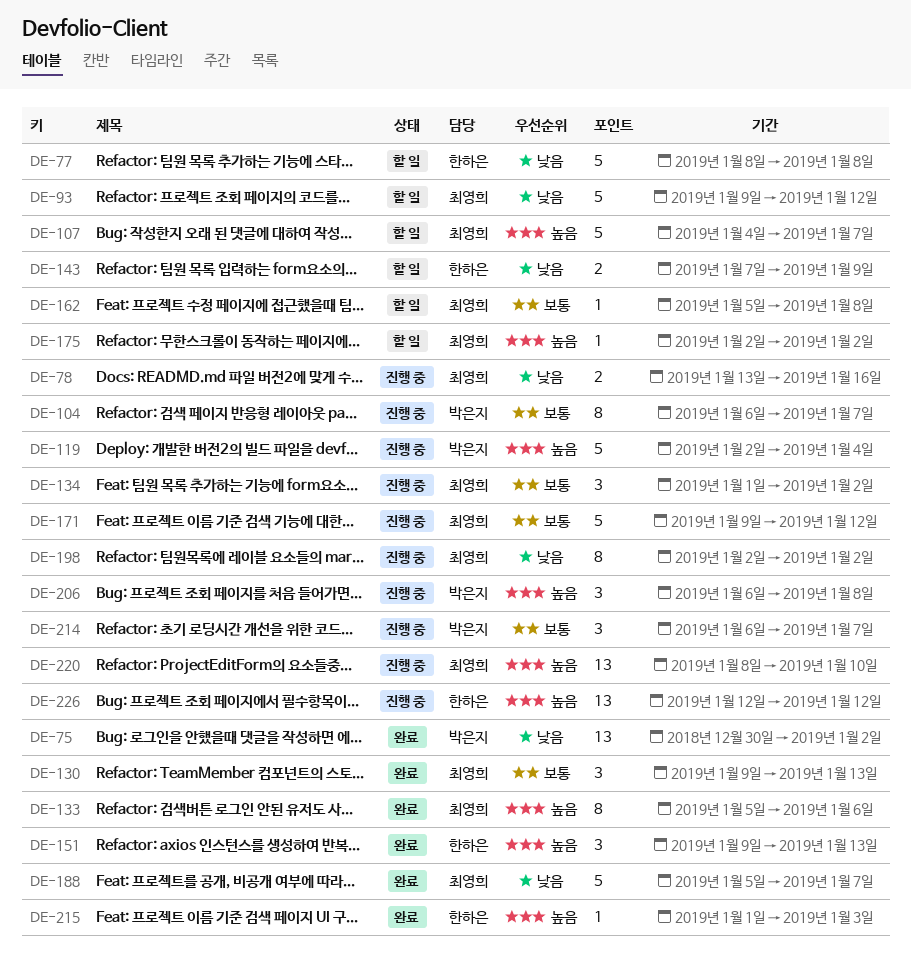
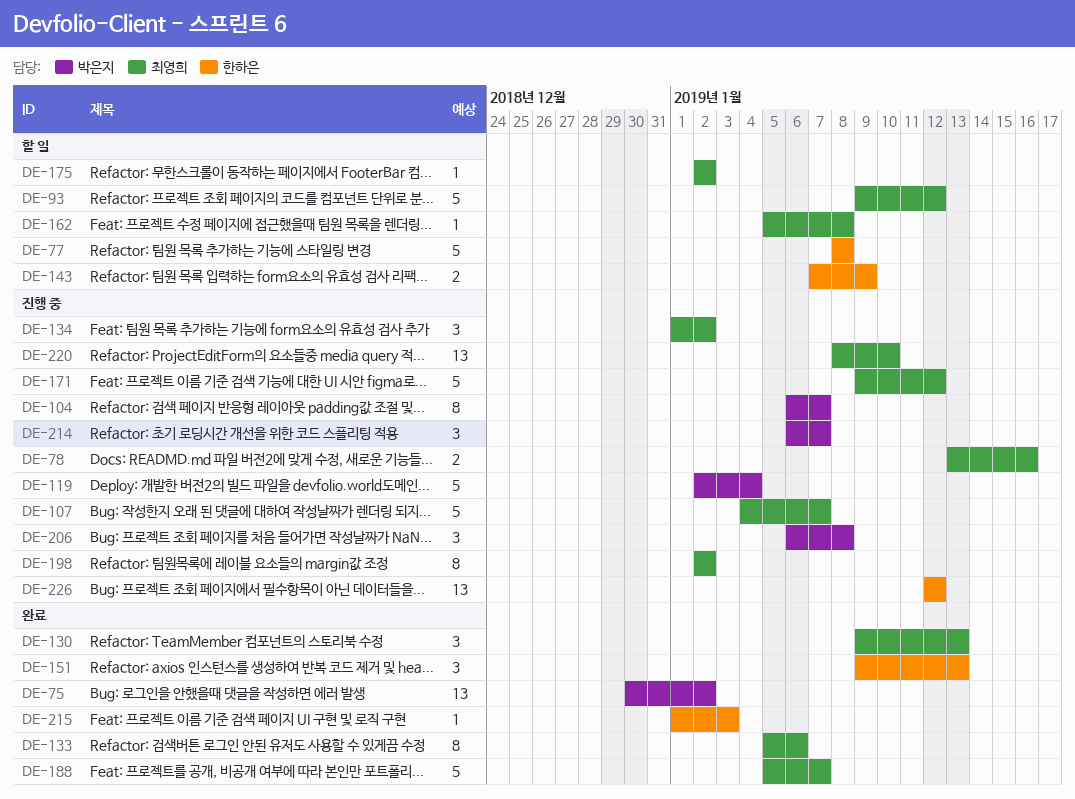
DE-107, status: 할 일 -> 진행 중

